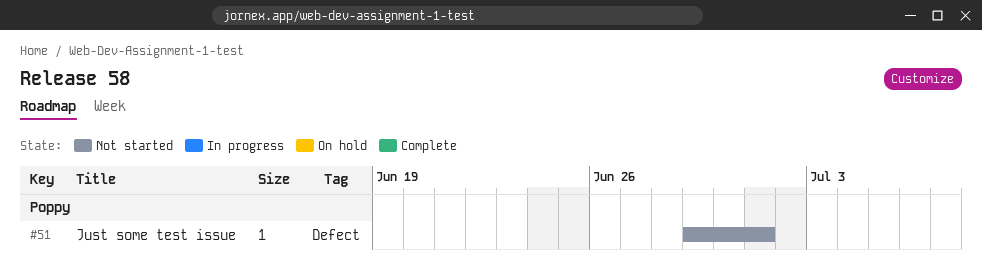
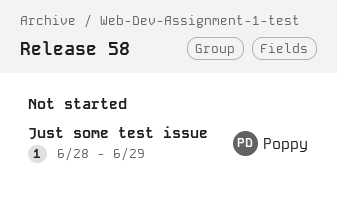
Just some test issue, start: Jun 29 -> Jun 28
Just some test issue, due: Jul 1 -> Jun 29

